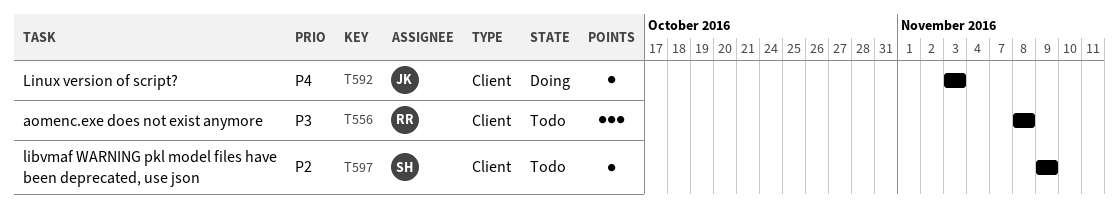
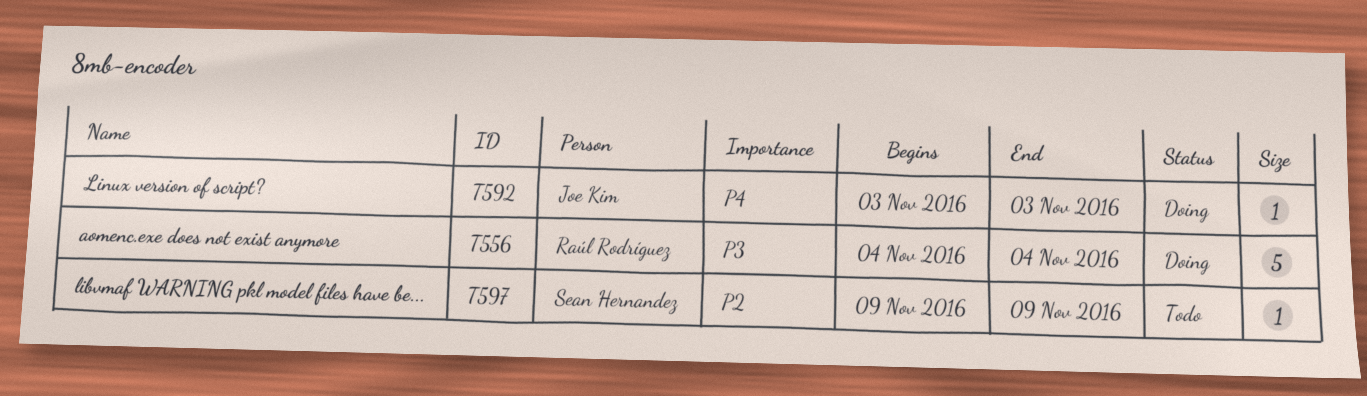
T556, status: Todo -> Doing
T556, estimate: 3 -> 5
T556, start: Nov 8 -> Nov 4
T556, due: Nov 8 -> Nov 4

